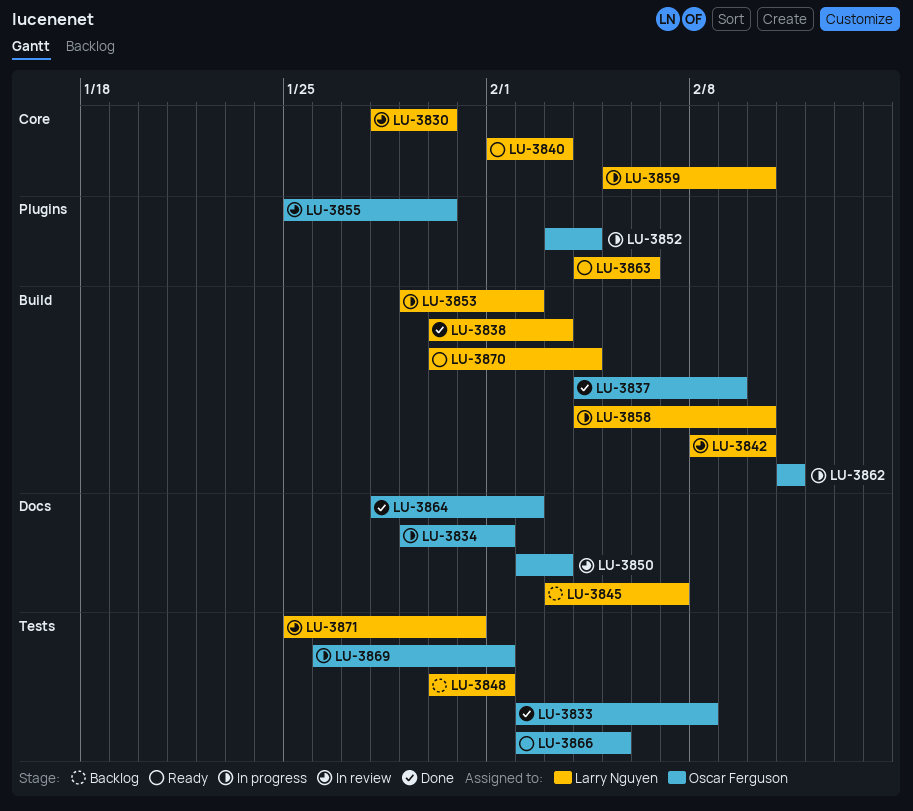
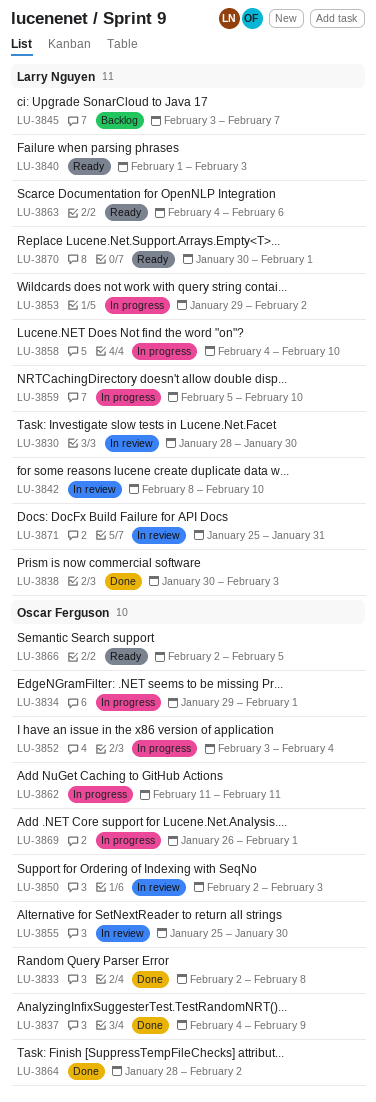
LU-3848: present -> none
LU-3870, due: Feb 4 -> Feb 1

